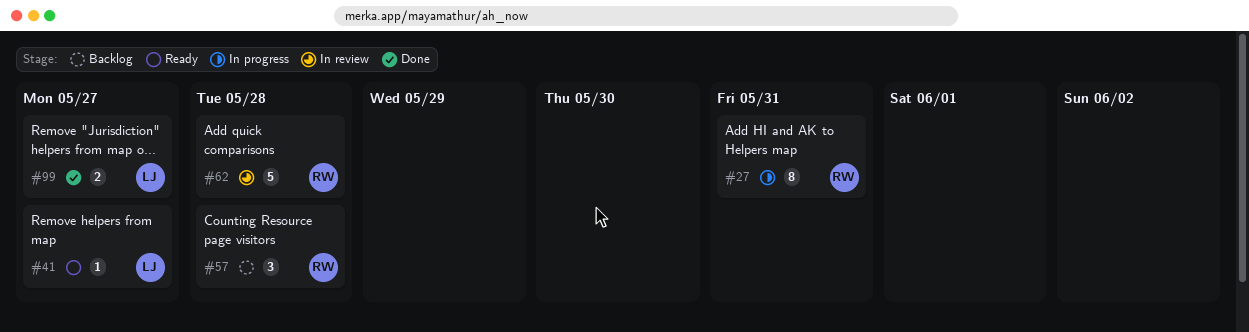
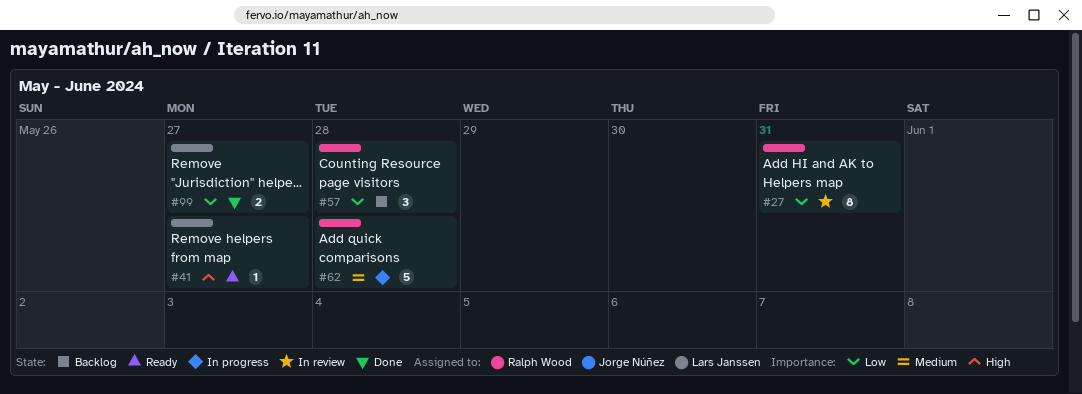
#27, status: In progress -> In review
#62, status: In review -> In progress

